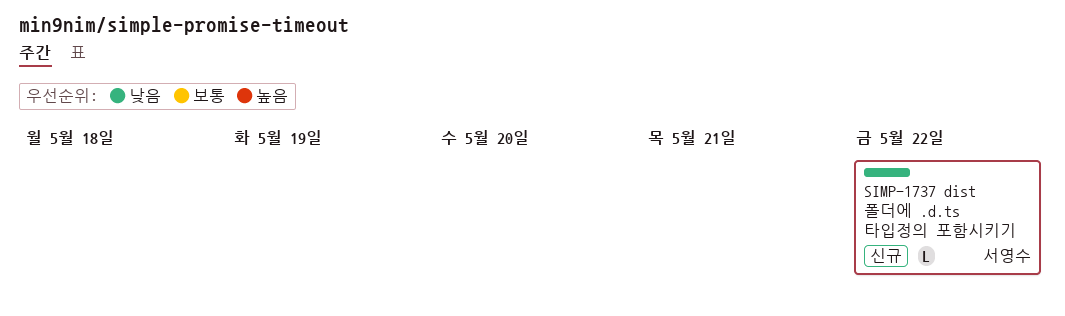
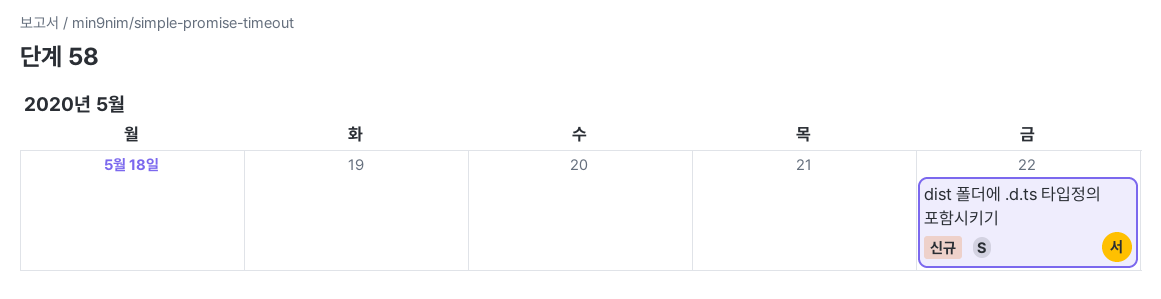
dist 폴더에 .d.ts 타입정의 포함시키기, estimate: L -> S

